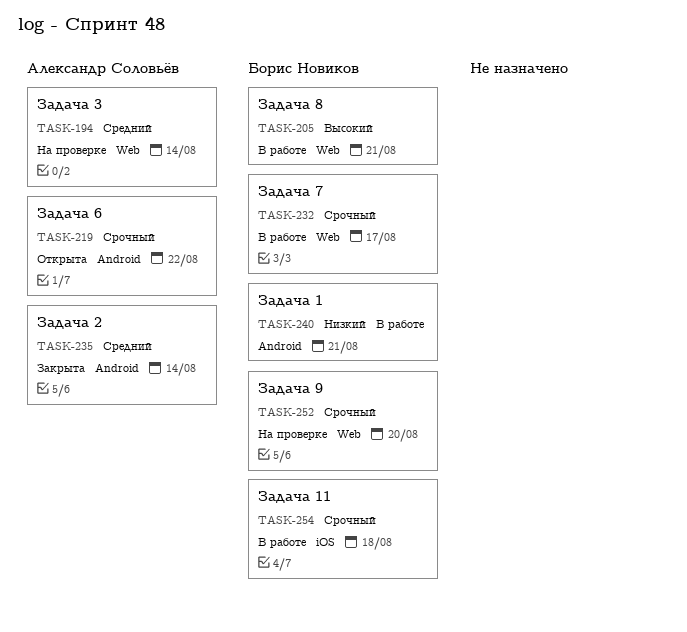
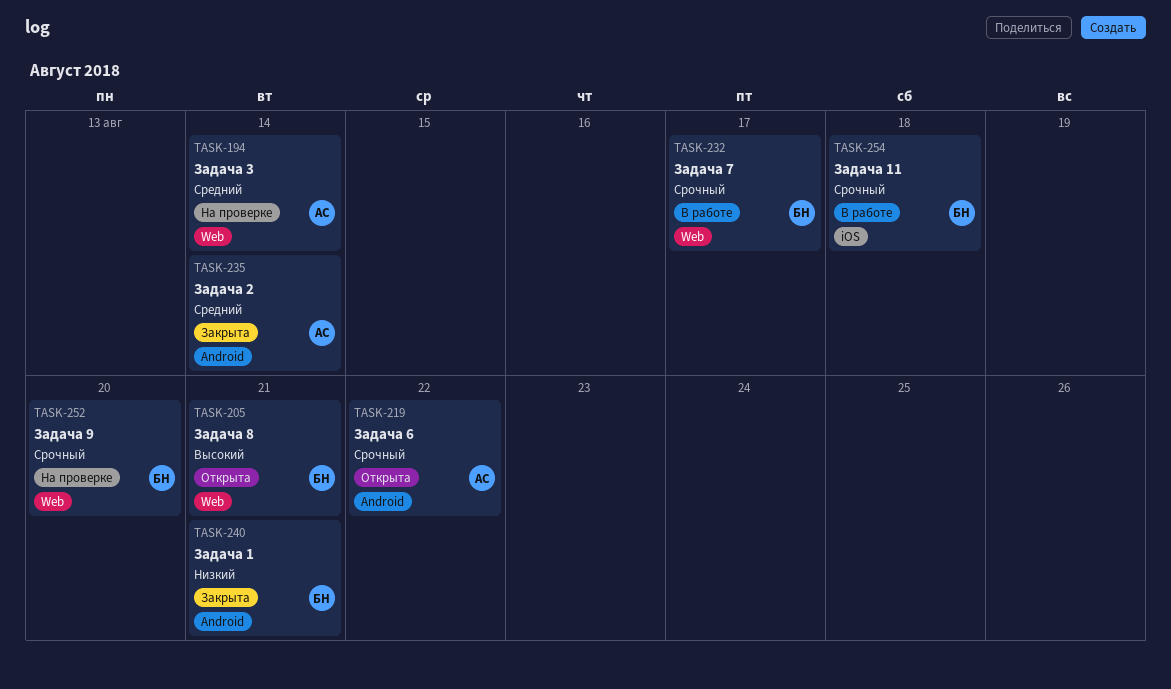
TASK-205, status: В работе -> Открыта
TASK-240, status: В работе -> Закрыта

